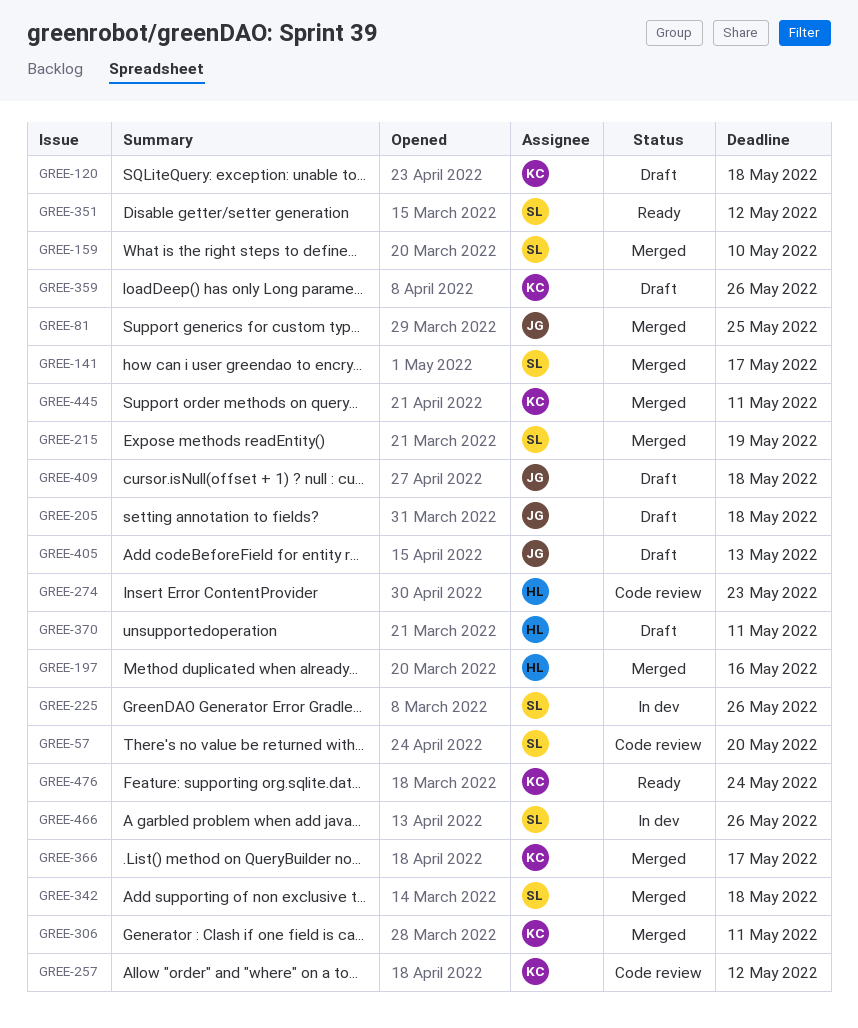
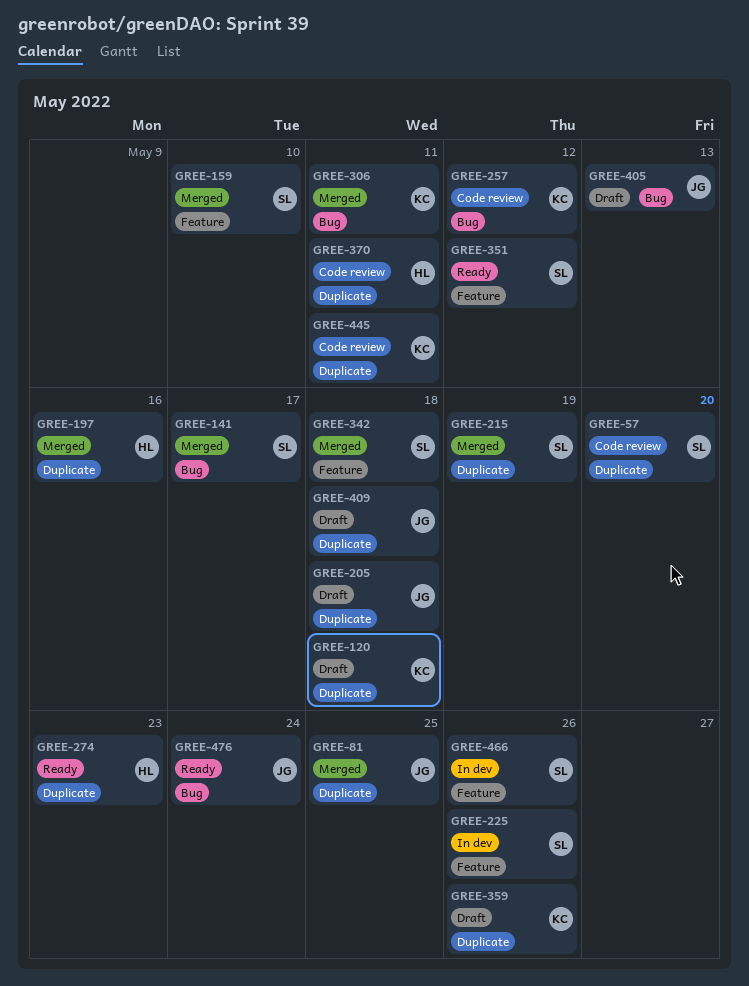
GREE-274, status: Code review -> Ready
GREE-366: present -> none
GREE-370, status: Draft -> Code review
GREE-445, status: Merged -> Code review
GREE-476, owner: KC -> JG

